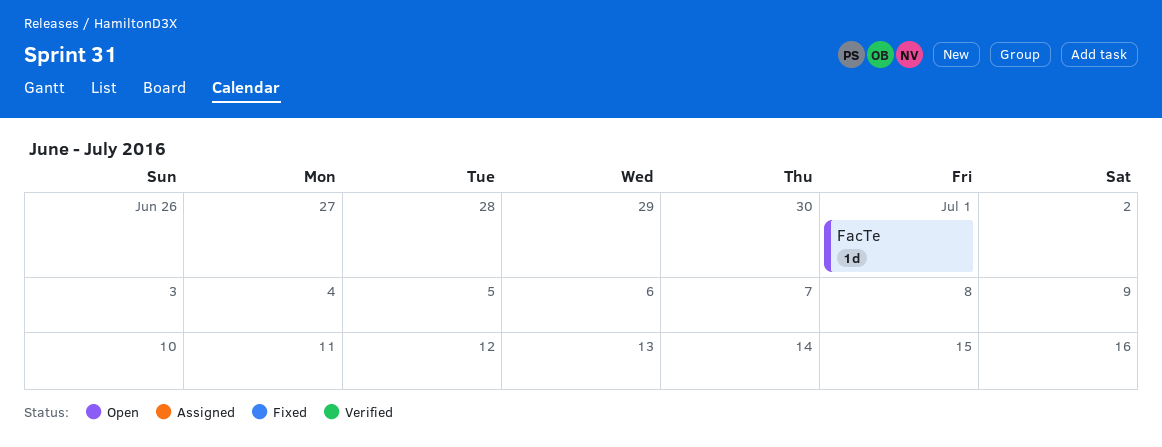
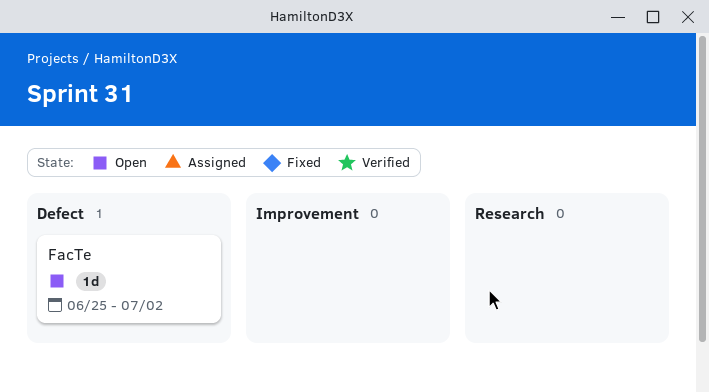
FacTe, due: Jul 1 -> Jul 2

